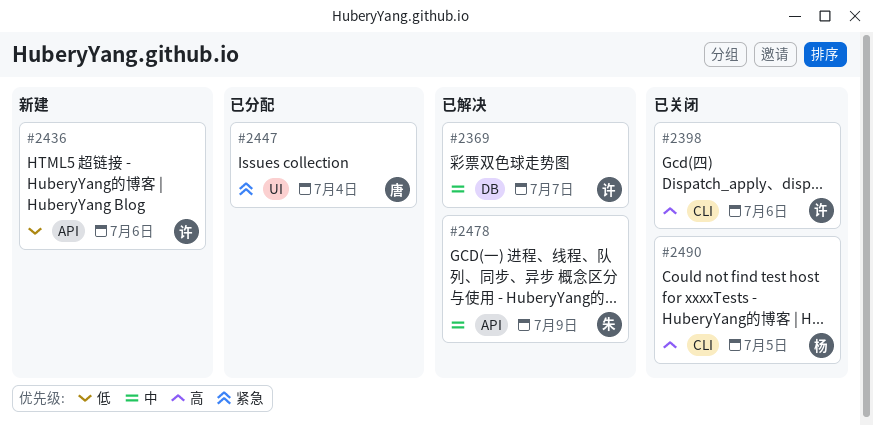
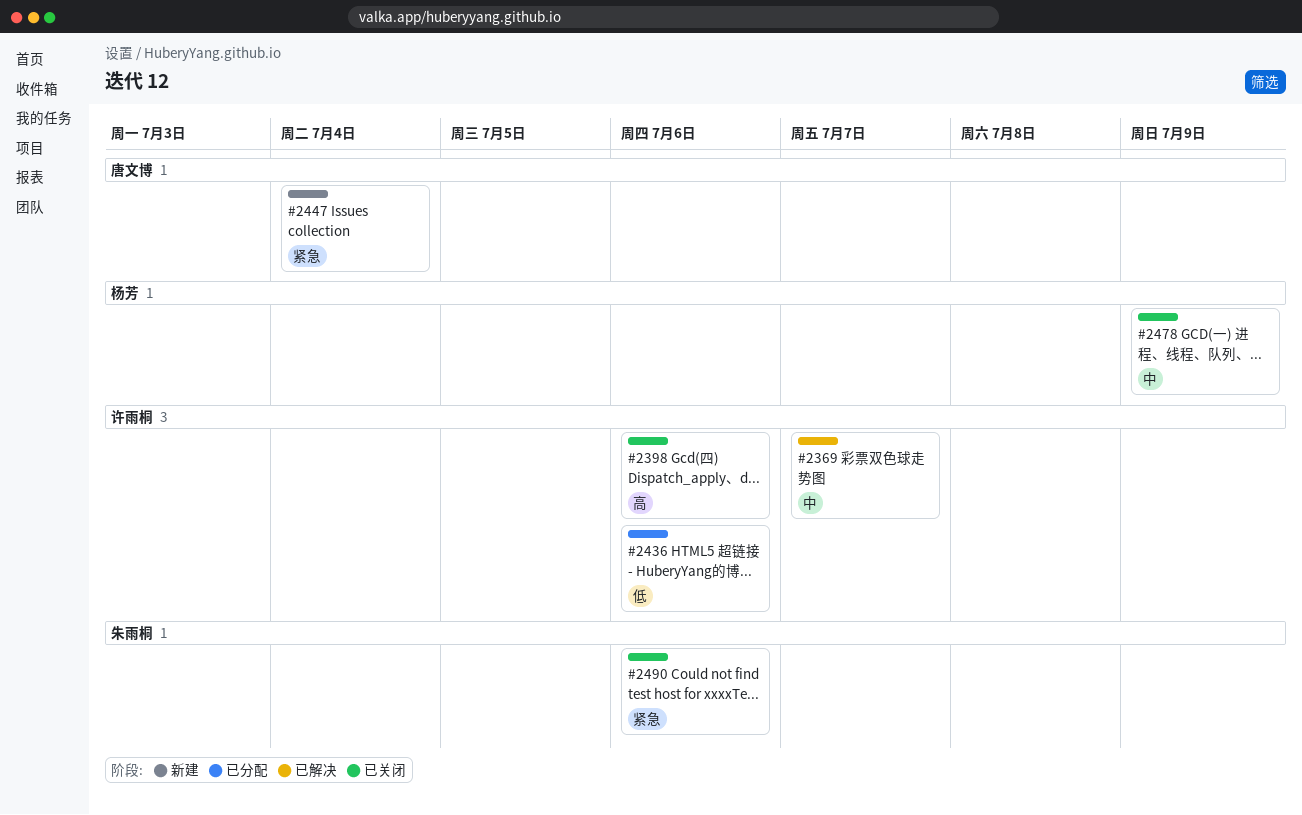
#2436, status: 新建 -> 已分配
#2447, status: 已分配 -> 新建
#2478, status: 已解决 -> 已关闭
#2478, owner: 朱雨桐 -> 杨芳
#2490, owner: 杨芳 -> 朱雨桐
#2490, priority: 高 -> 紧急
#2490, due: Jul 5 -> Jul 6

